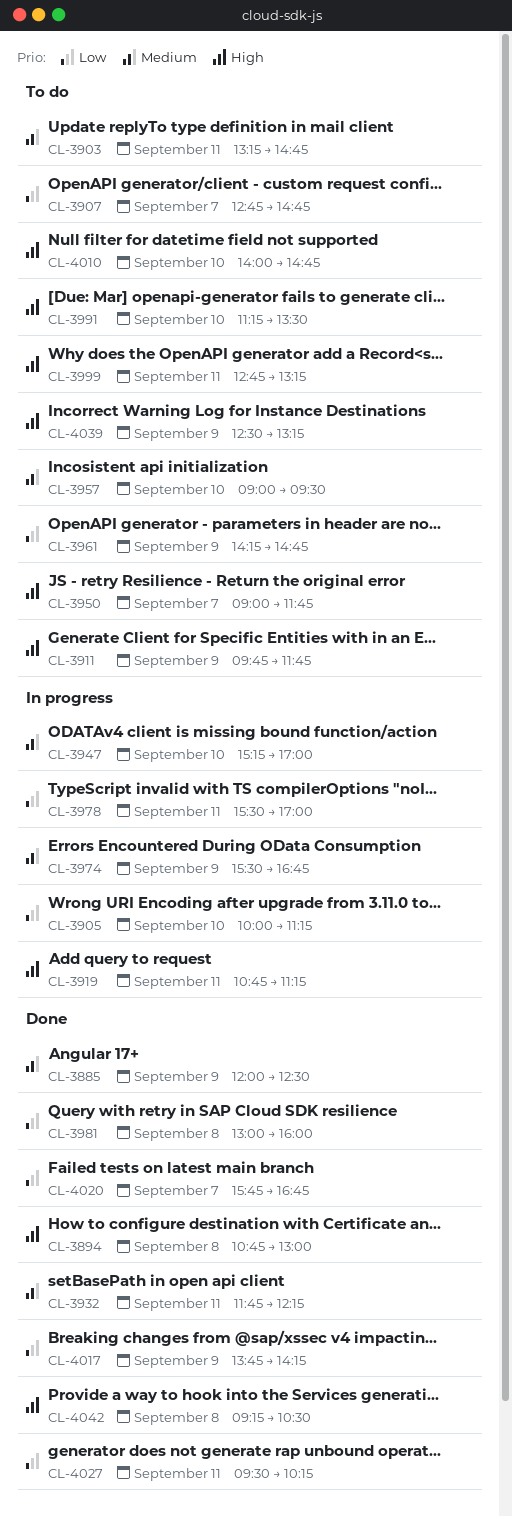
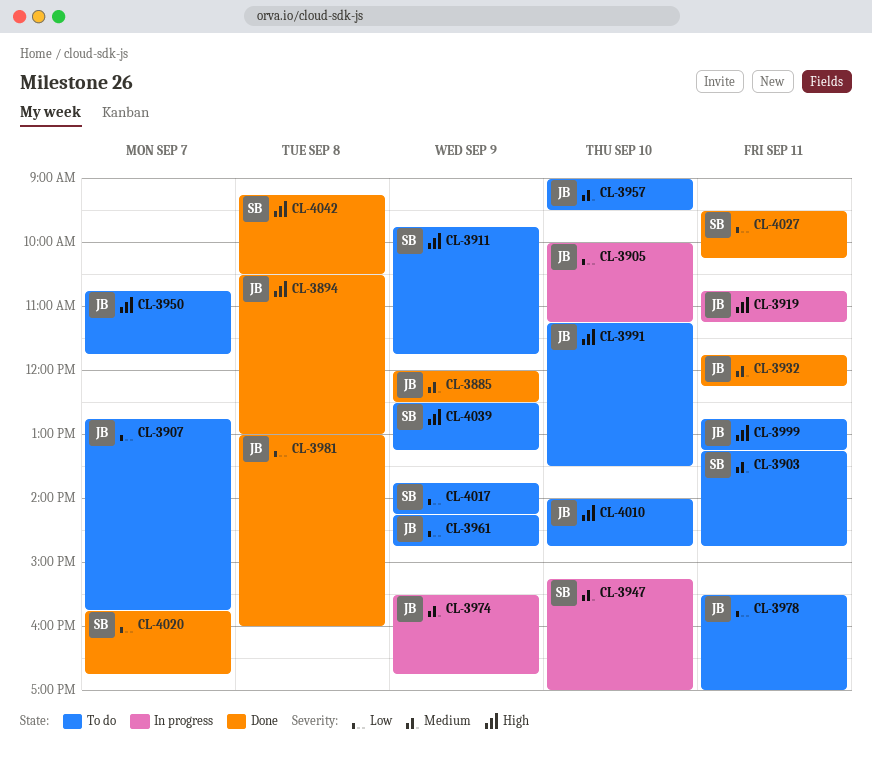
CL-3894, begins: 10:45 -> 10:30
CL-3907, ends: 14:45 -> 15:45
CL-3950, begins: 09:00 -> 10:45
CL-3978, status: In progress -> To do
CL-4017, status: Done -> To do

